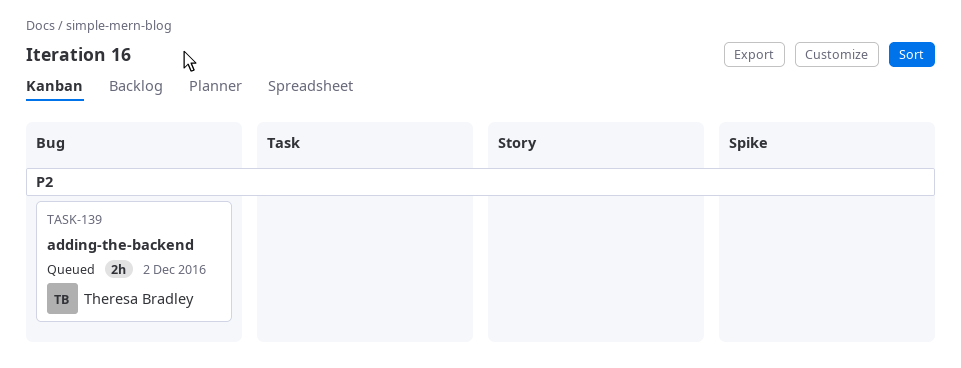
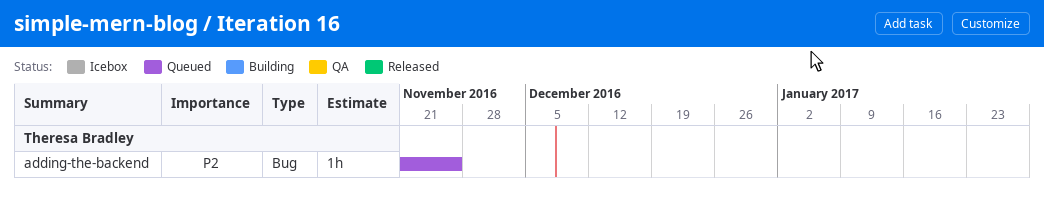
adding-the-backend, estimate: 2h -> 1h
adding-the-backend, due: Dec 2 -> Nov 25

